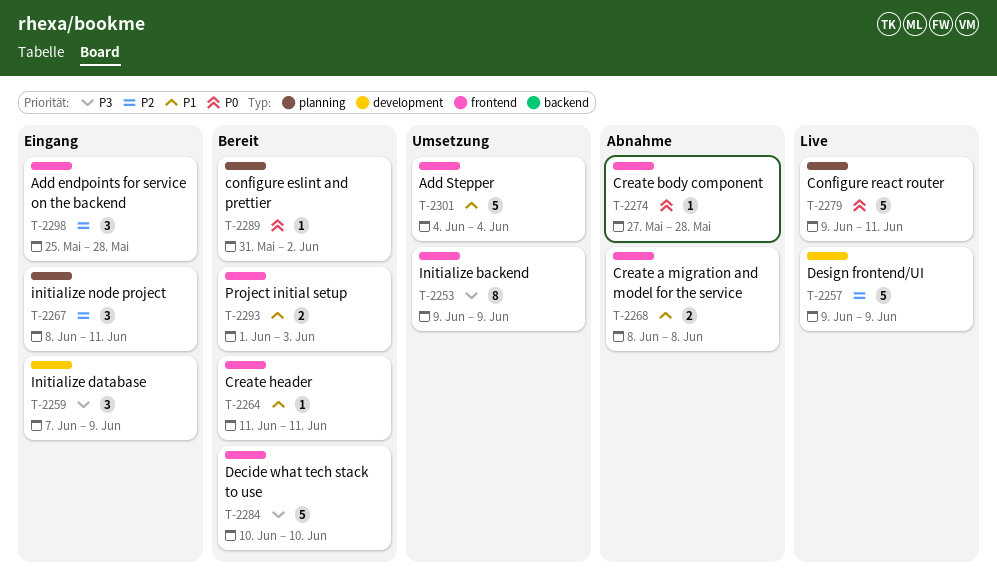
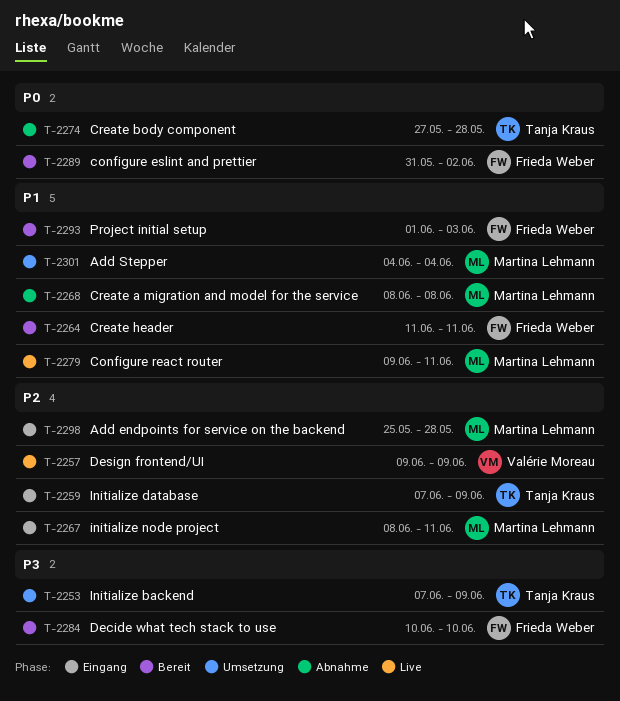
T-2253, start: Jun 9 -> Jun 7
T-2259, priority: P3 -> P2
T-2279, priority: P0 -> P1

